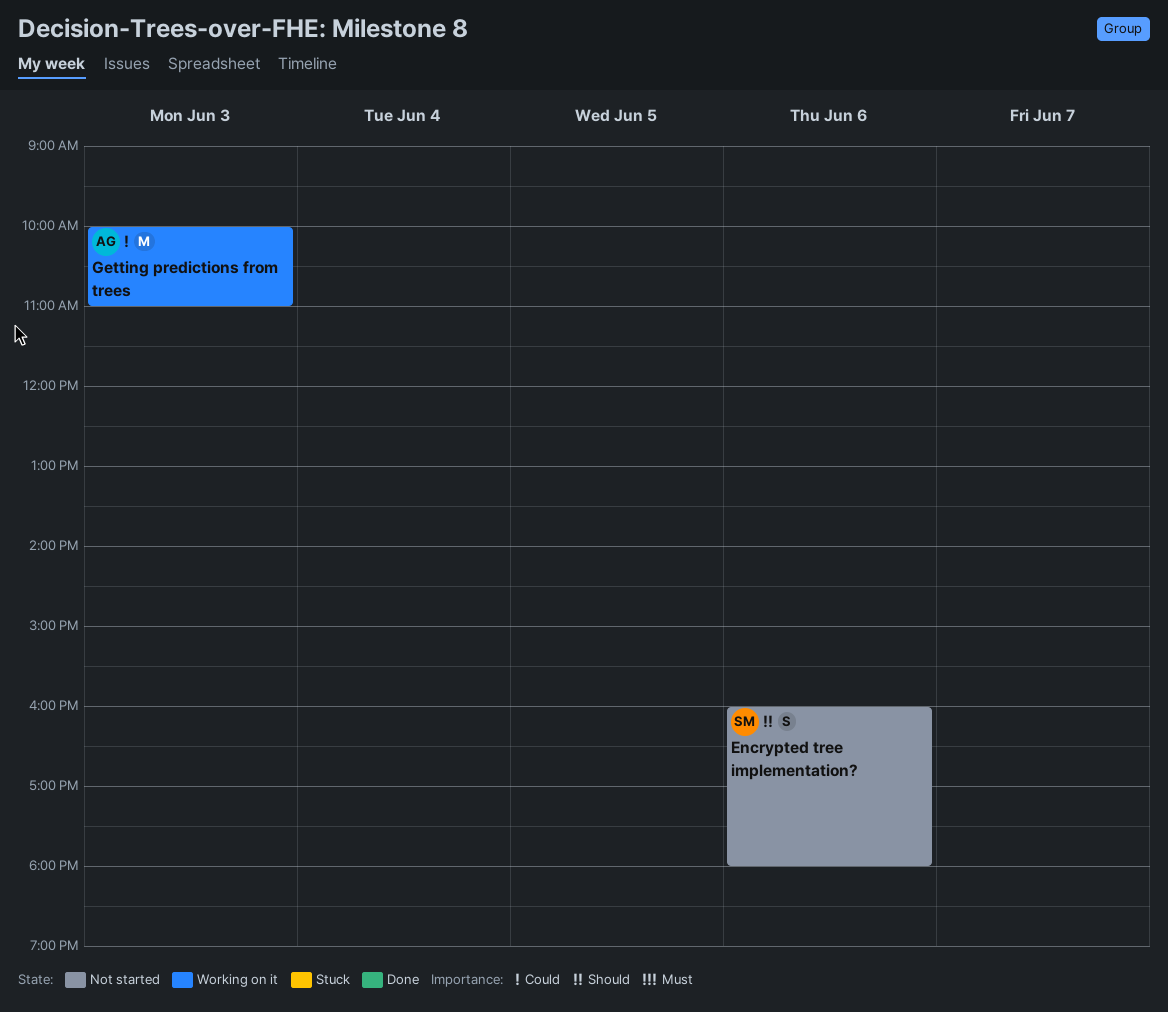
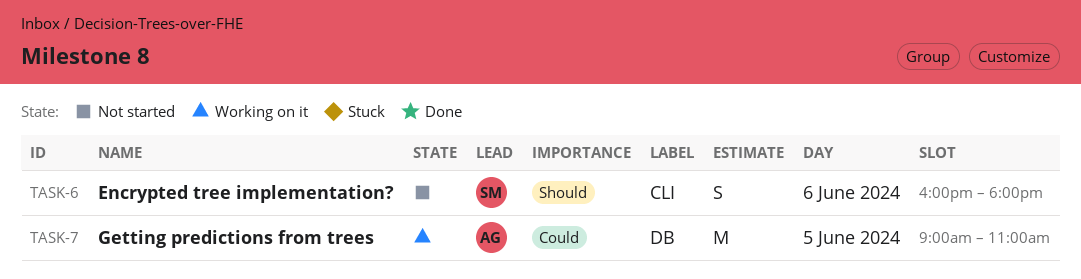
Getting predictions from trees, day: Jun 3 -> Jun 5
Getting predictions from trees, begins: 10:00 -> 09:00

